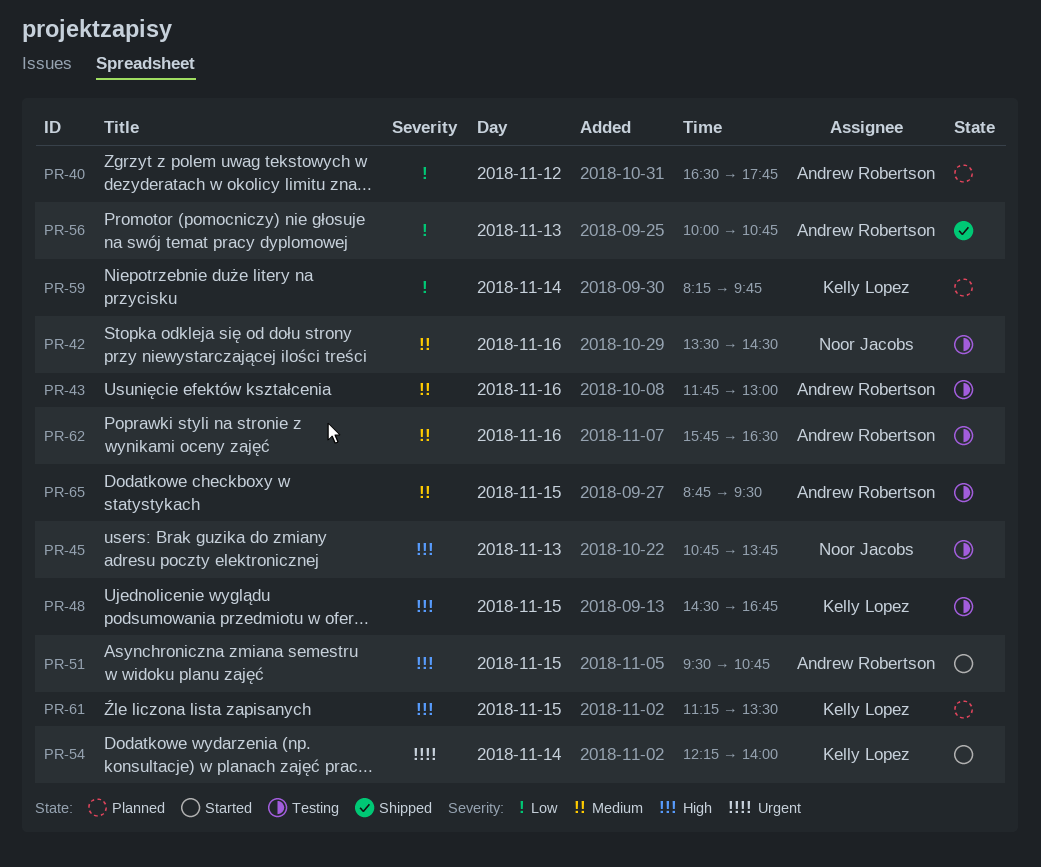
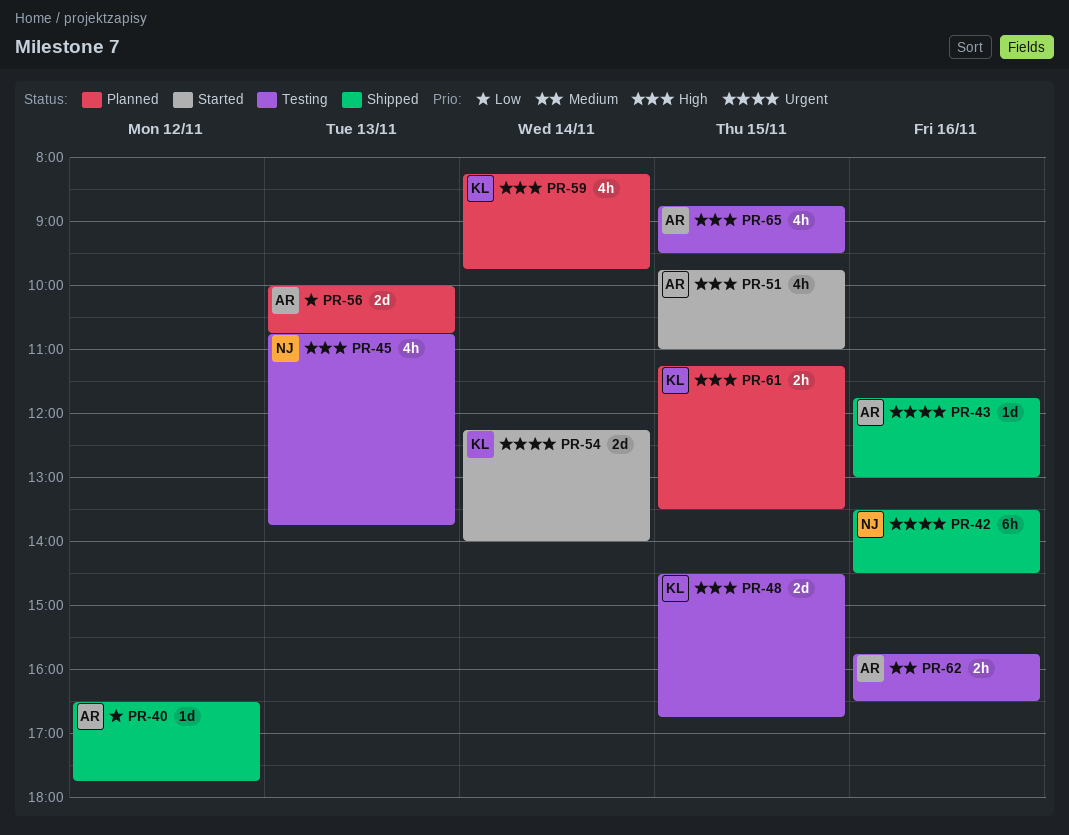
PR-40, status: Planned -> Shipped
PR-42, status: Testing -> Shipped
PR-42, priority: Medium -> Urgent
PR-43, status: Testing -> Shipped
PR-43, priority: Medium -> Urgent
PR-51, begins: 09:30 -> 09:45
PR-51, ends: 10:45 -> 11:00
PR-56, status: Shipped -> Planned
PR-59, priority: Low -> High
PR-65, priority: Medium -> High

